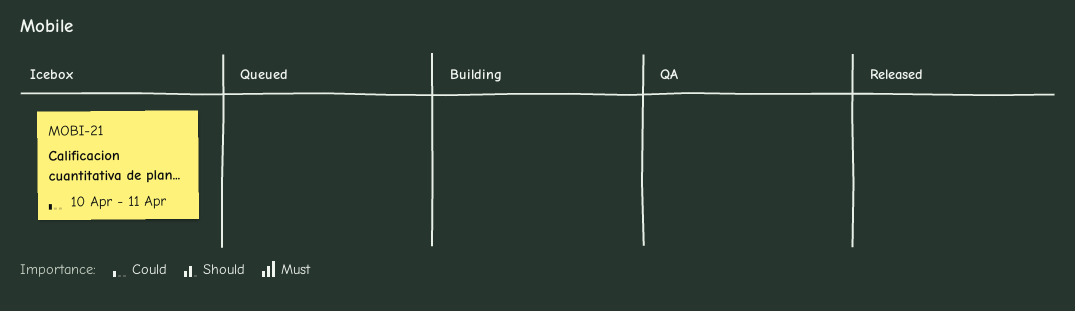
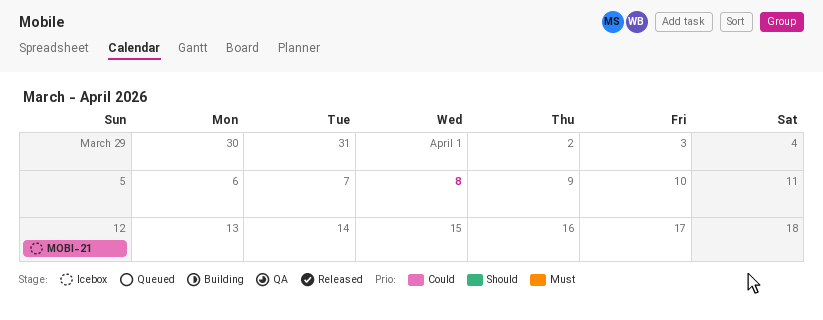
MOBI-21, start: Apr 10 -> Apr 12
MOBI-21, due: Apr 11 -> Apr 12

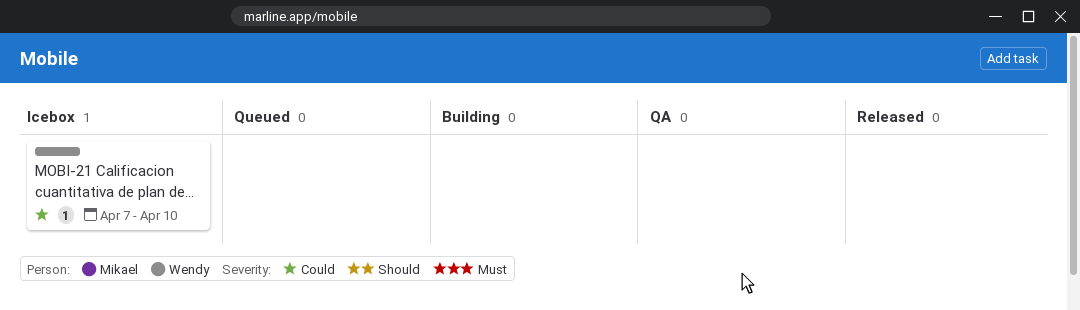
MOBI-21, start: Apr 12 -> Apr 7
MOBI-21, due: Apr 12 -> Apr 10

